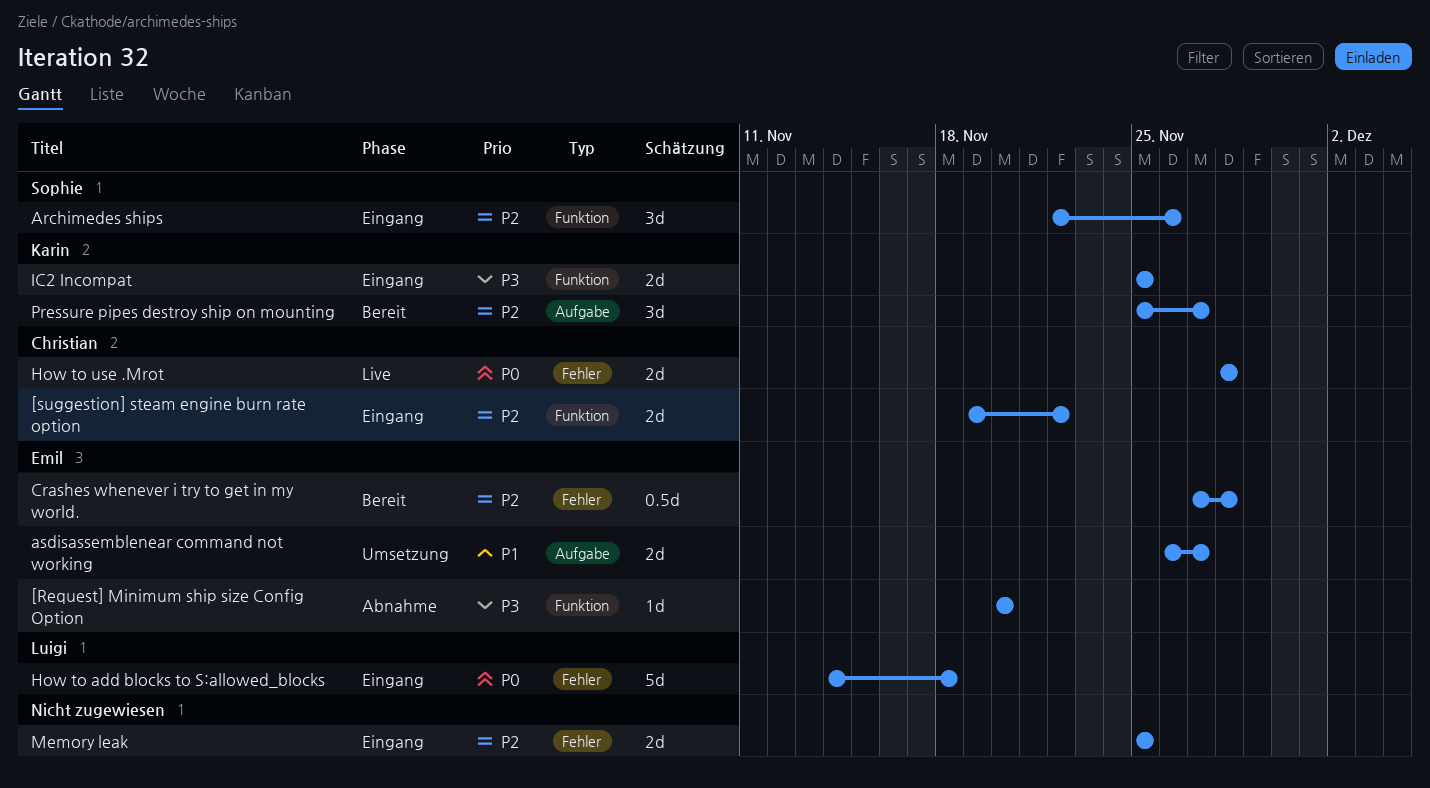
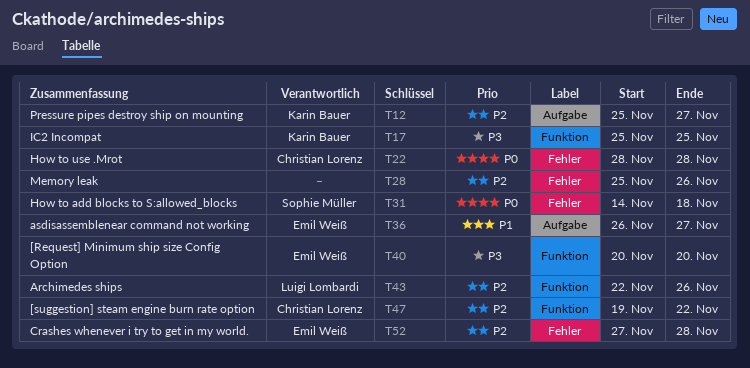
Archimedes ships, owner: Sophie Müller -> Luigi Lombardi
How to add blocks to S:allowed_blocks, owner: Luigi Lombardi -> Sophie Müller
Memory leak, due: Nov 25 -> Nov 26

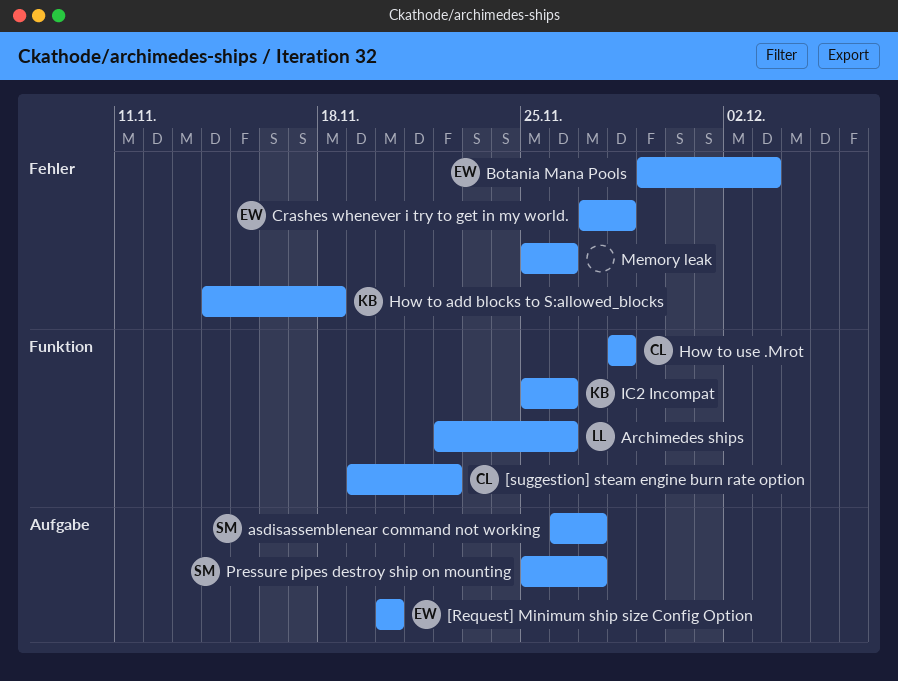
[Request] Minimum ship size Config Option, label: Funktion -> Aufgabe
asdisassemblenear command not working, owner: Emil Weiß -> Sophie Müller
Botania Mana Pools: none -> present
How to add blocks to S:allowed_blocks, owner: Sophie Müller -> Karin Bauer
How to use .Mrot, label: Fehler -> Funktion
IC2 Incompat, due: Nov 25 -> Nov 26
Pressure pipes destroy ship on mounting, owner: Karin Bauer -> Sophie Müller

